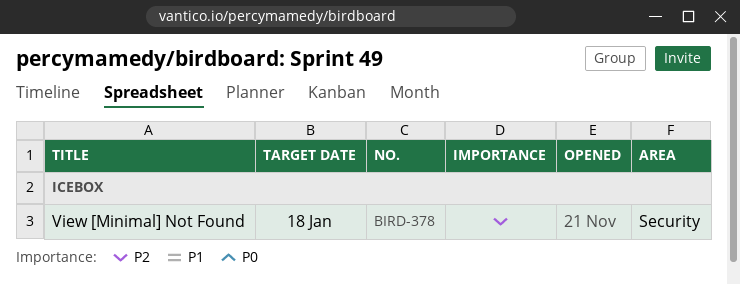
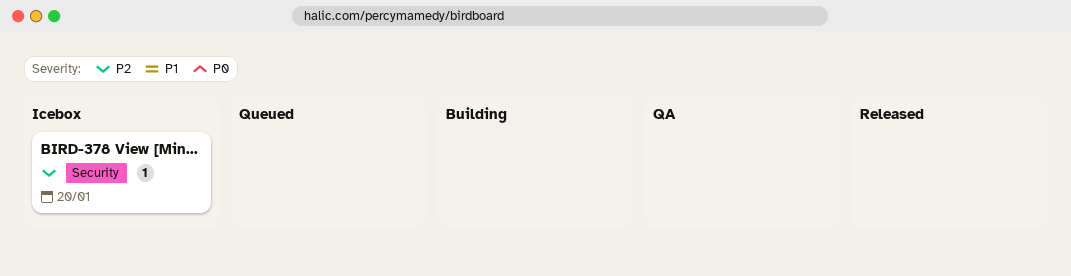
BIRD-378, due: Jan 18 -> Jan 20

